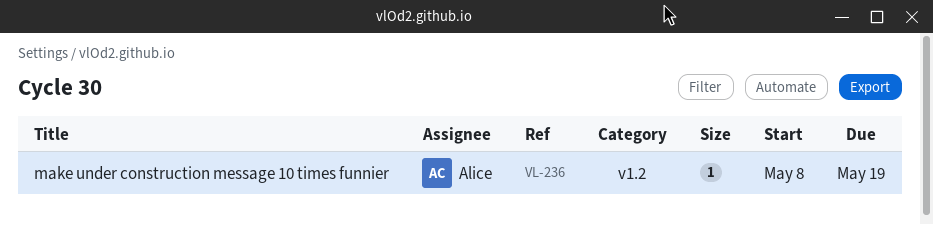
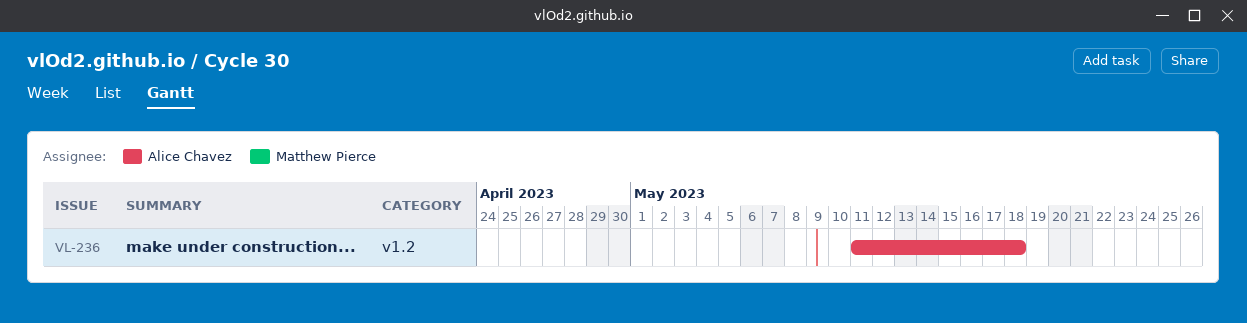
VL-236, start: May 8 -> May 11
VL-236, due: May 19 -> May 18

